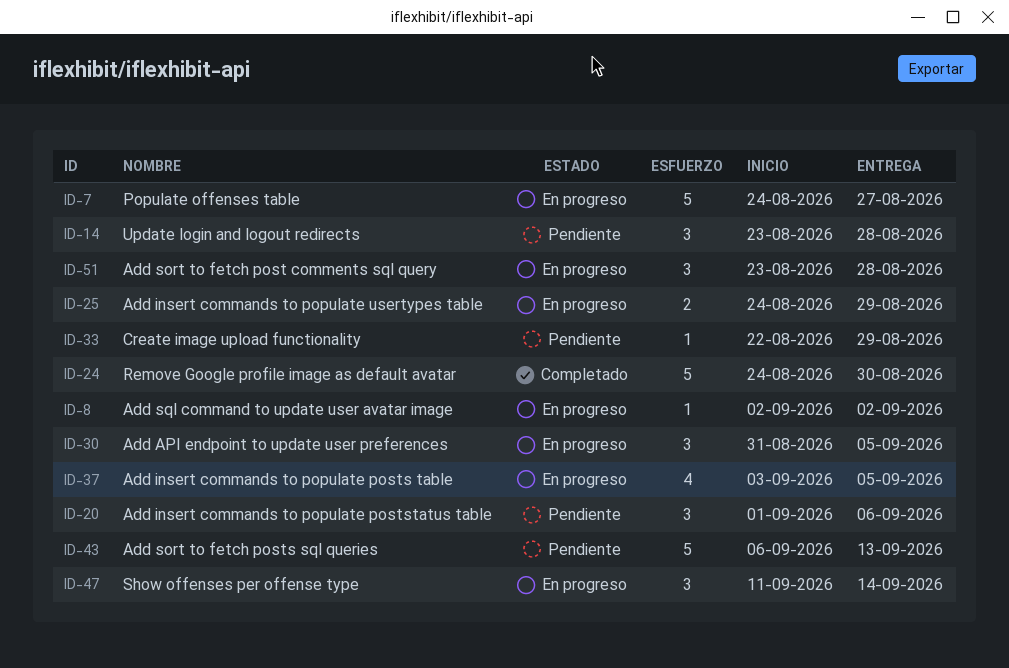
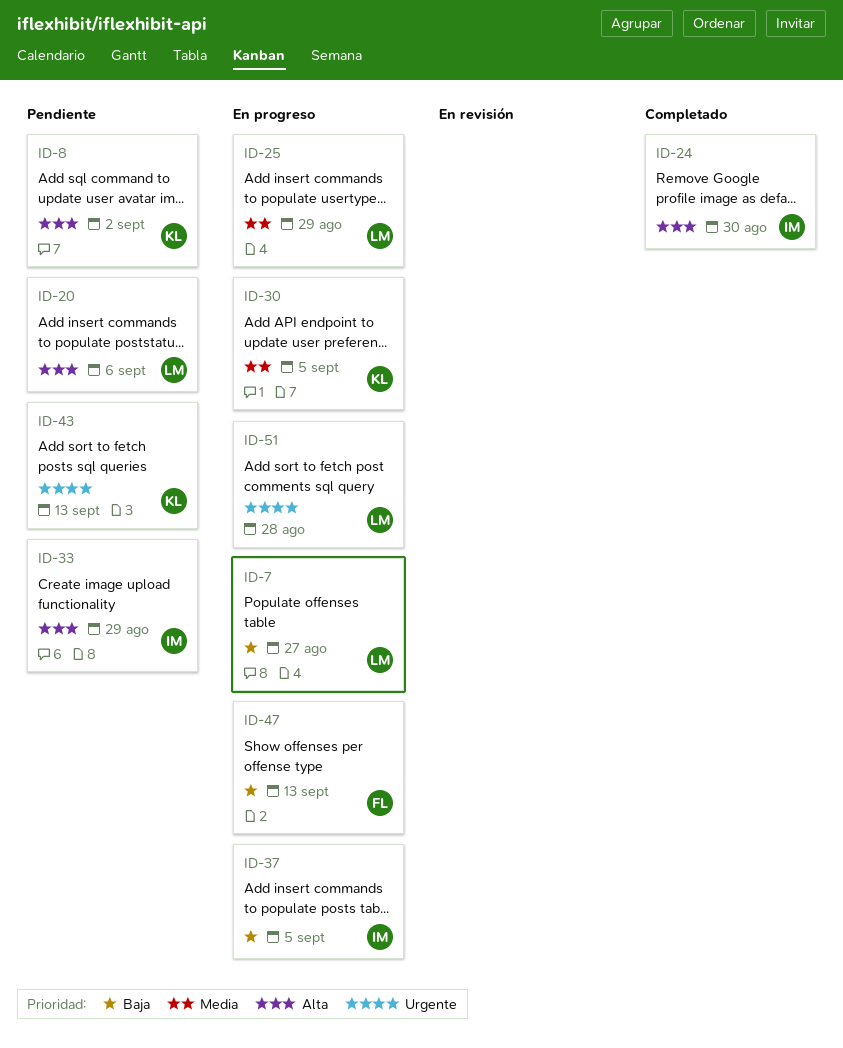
ID-8, status: En progreso -> Pendiente
ID-14: present -> none
ID-47, due: Sep 14 -> Sep 13

